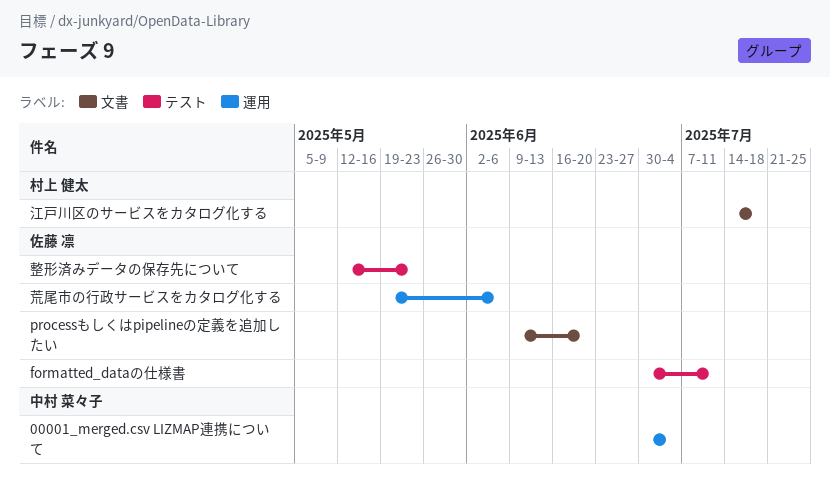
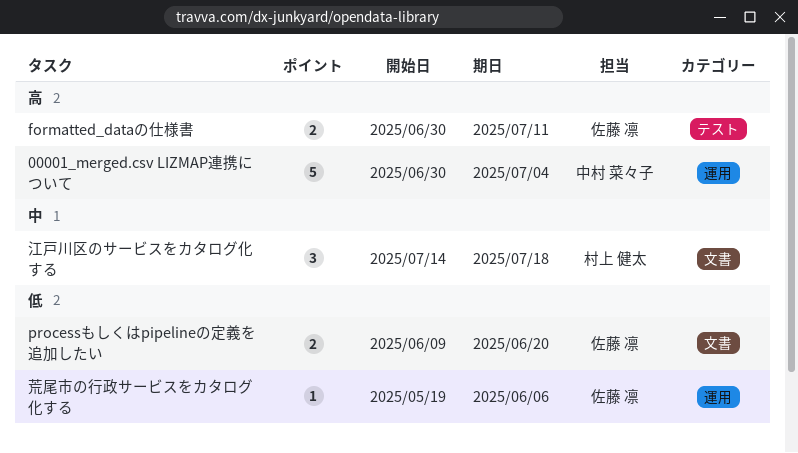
整形済みデータの保存先について: present -> none

